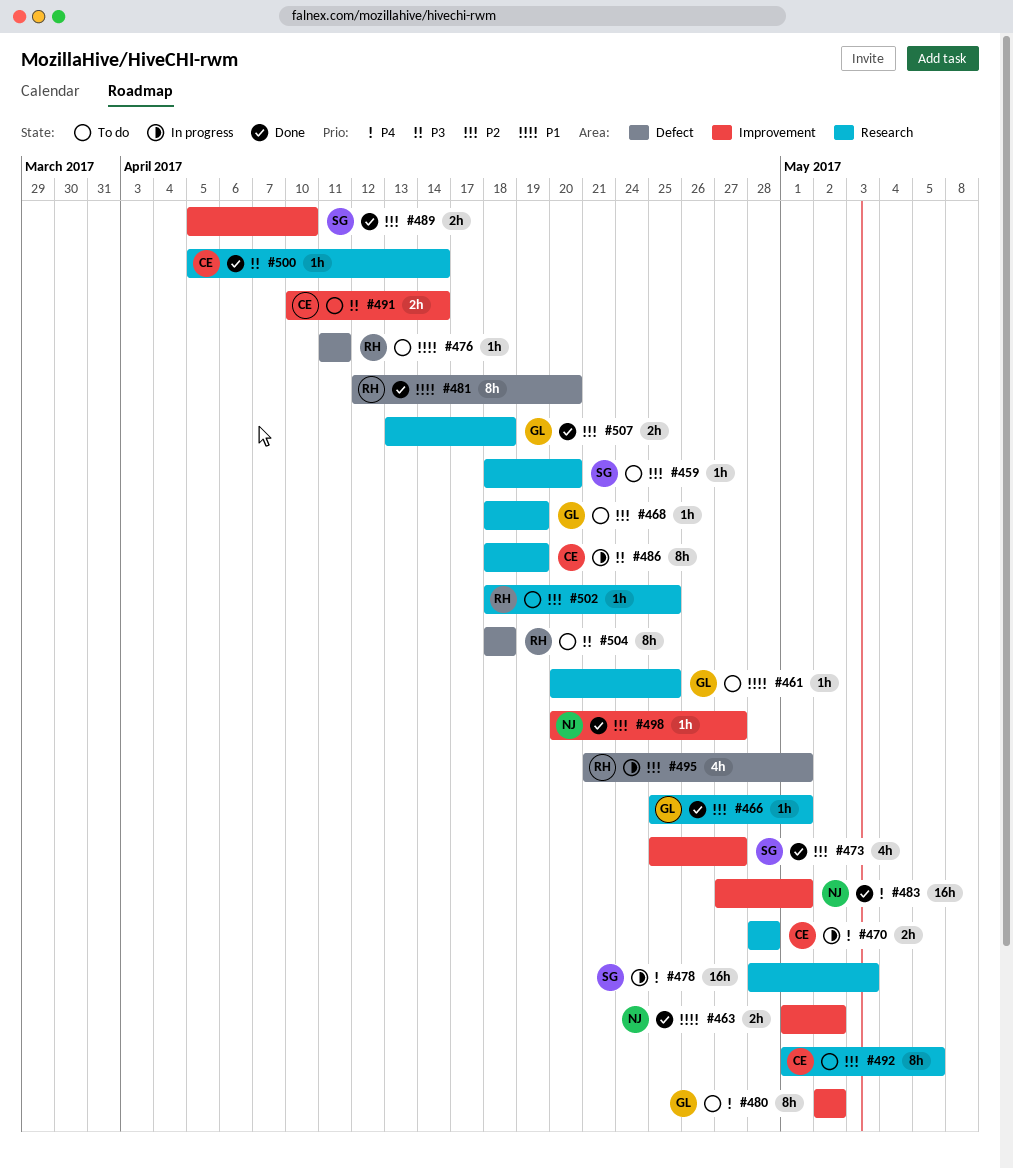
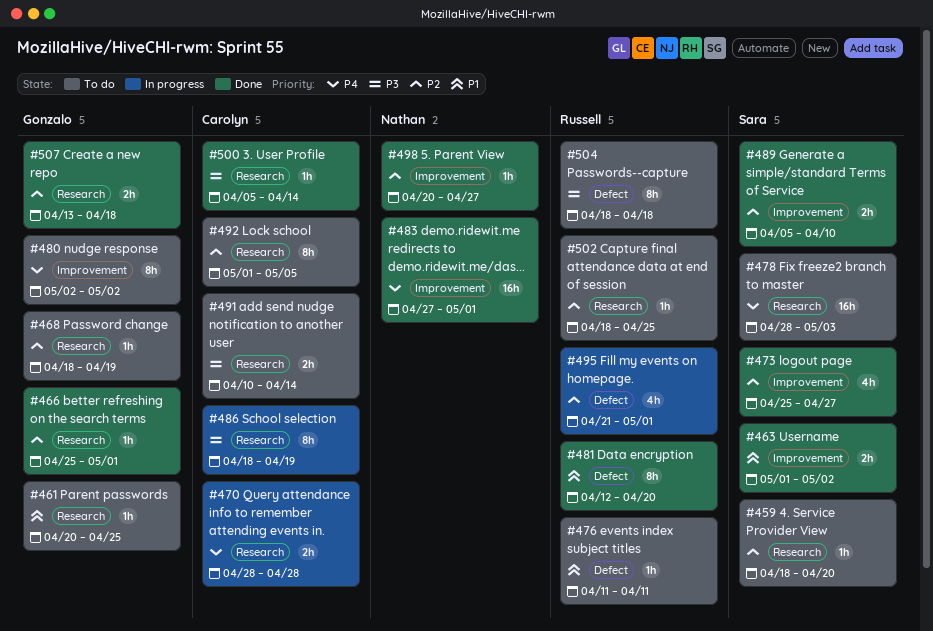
#463, owner: Nathan -> Sara
#478, status: In progress -> To do
#491, label: Improvement -> Research

